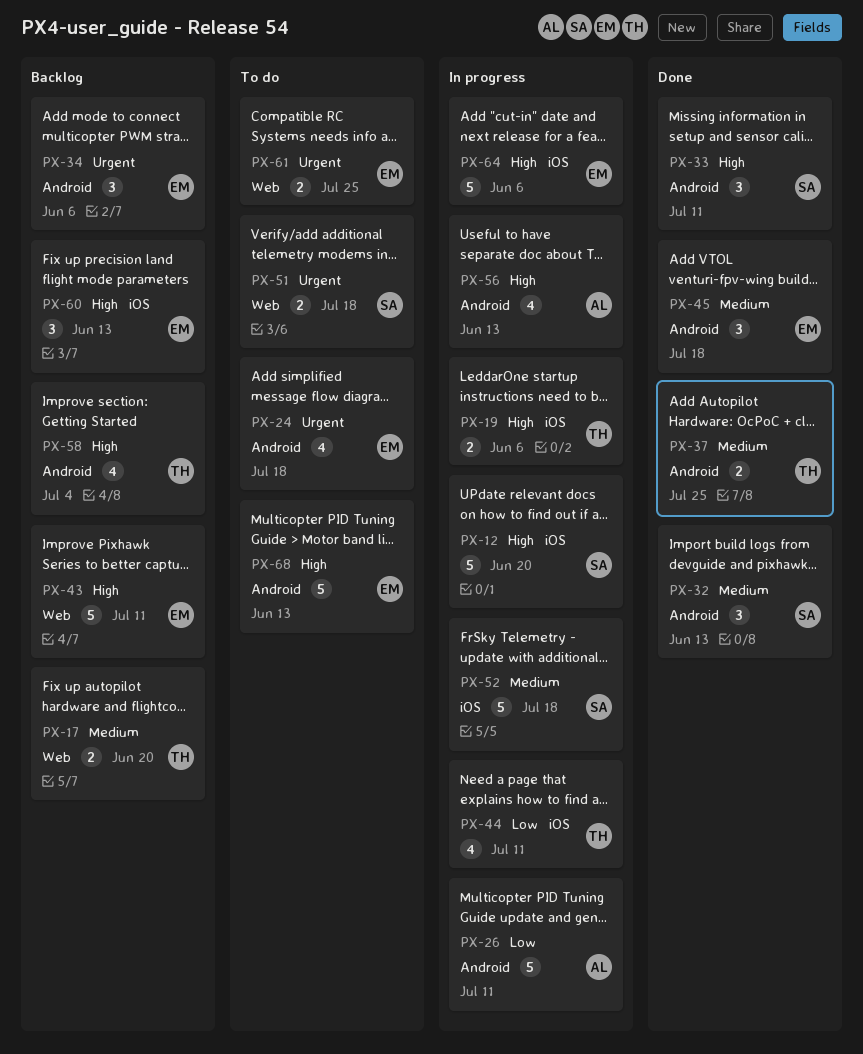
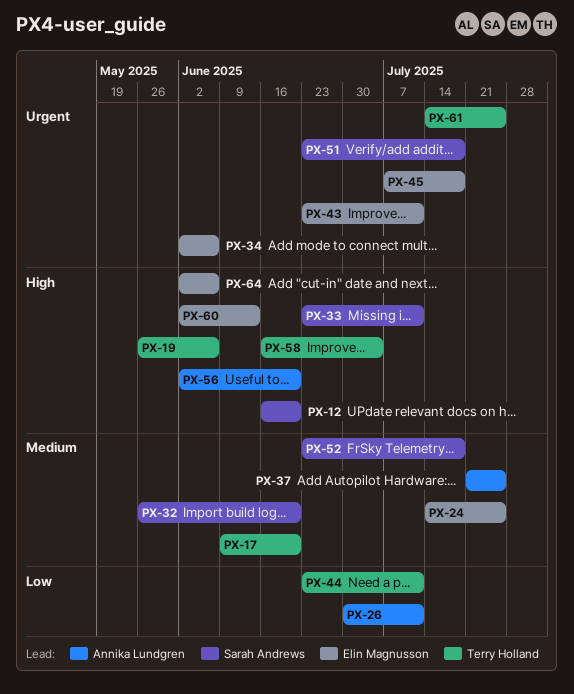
PX-24, priority: Urgent -> Medium
PX-24, due: Jul 18 -> Jul 25
PX-32, due: Jun 13 -> Jun 20
PX-37, owner: Terry Holland -> Annika Lundgren
PX-43, priority: High -> Urgent
PX-45, priority: Medium -> Urgent
PX-56, due: Jun 13 -> Jun 20
PX-61, owner: Elin Magnusson -> Terry Holland
PX-68: present -> none

